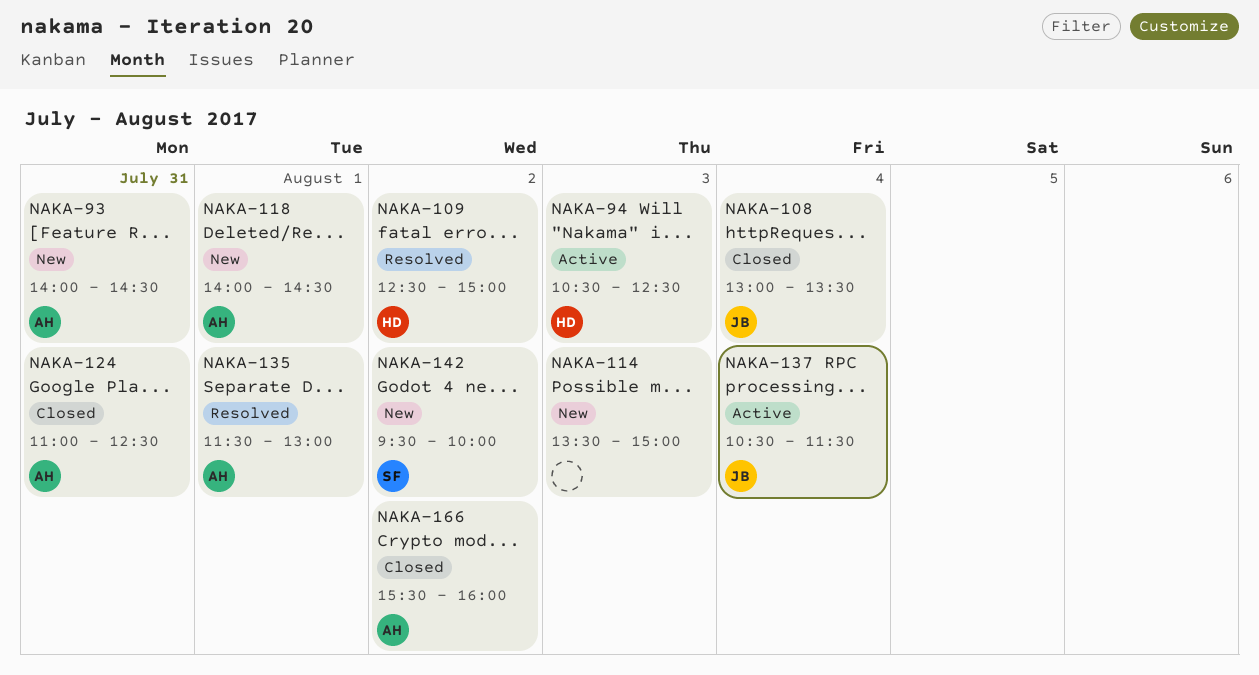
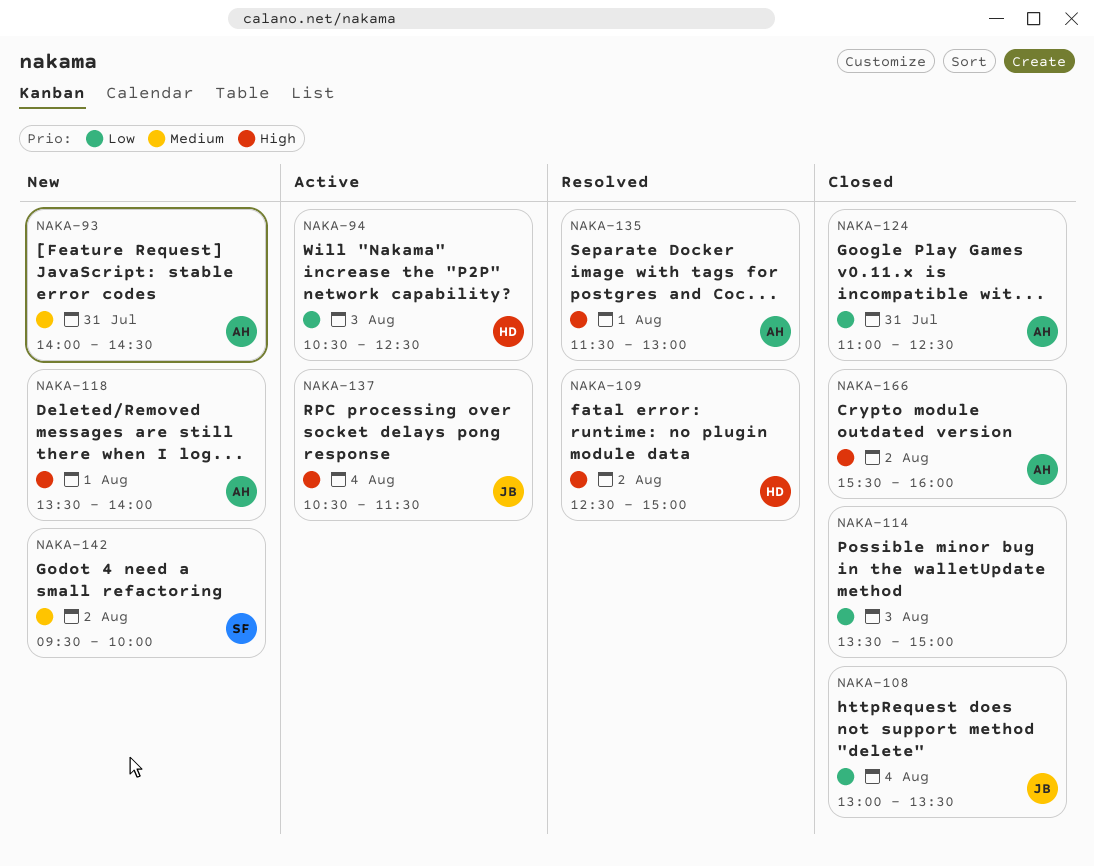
NAKA-114, status: New -> Closed
NAKA-118, begins: 14:00 -> 13:30
NAKA-118, ends: 14:30 -> 14:00

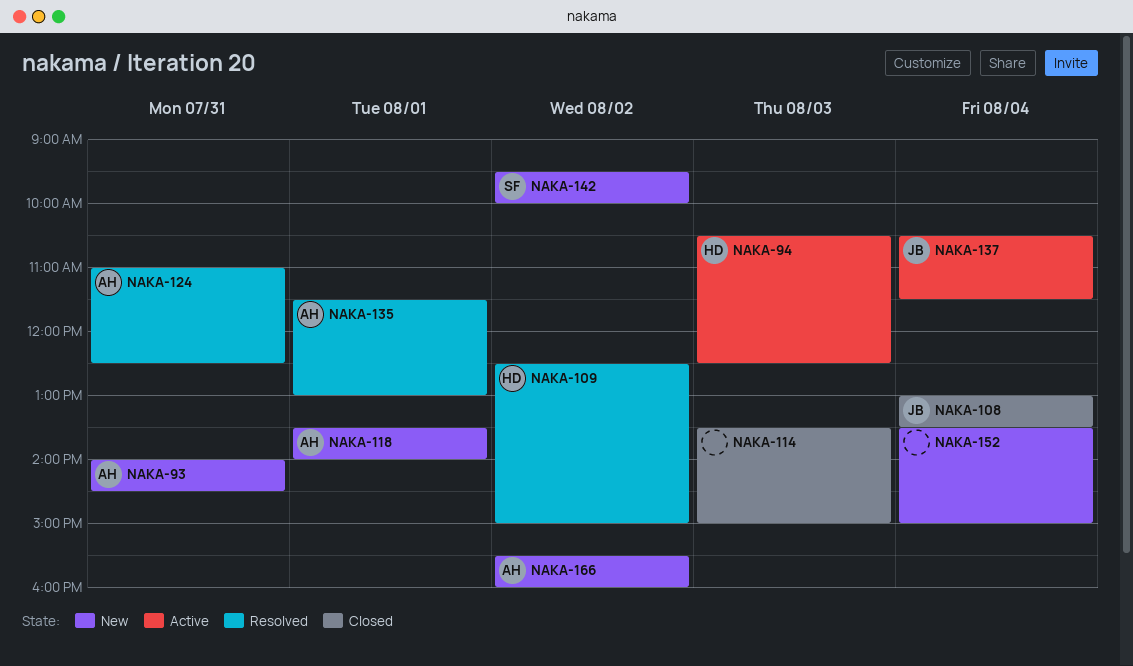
NAKA-124, status: Closed -> Resolved
NAKA-152: none -> present
NAKA-166, status: Closed -> New

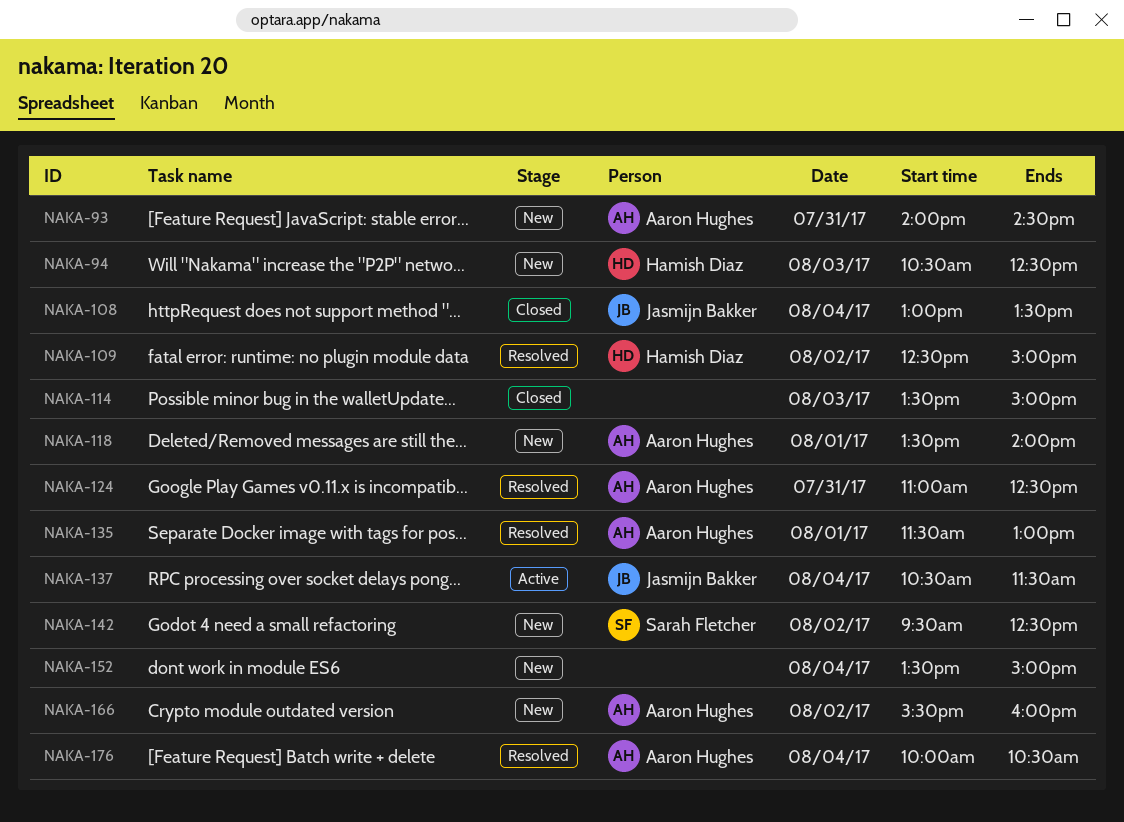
NAKA-94, status: Active -> New
NAKA-142, ends: 10:00 -> 12:30
NAKA-176: none -> present

